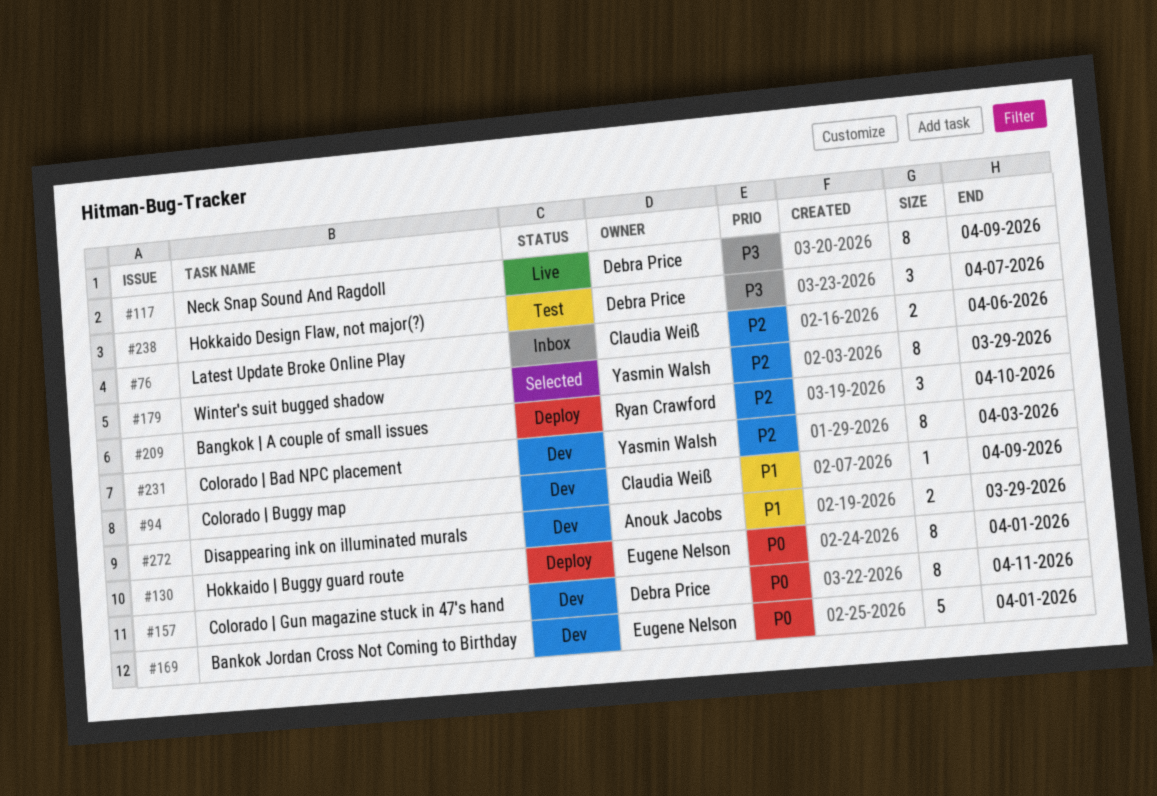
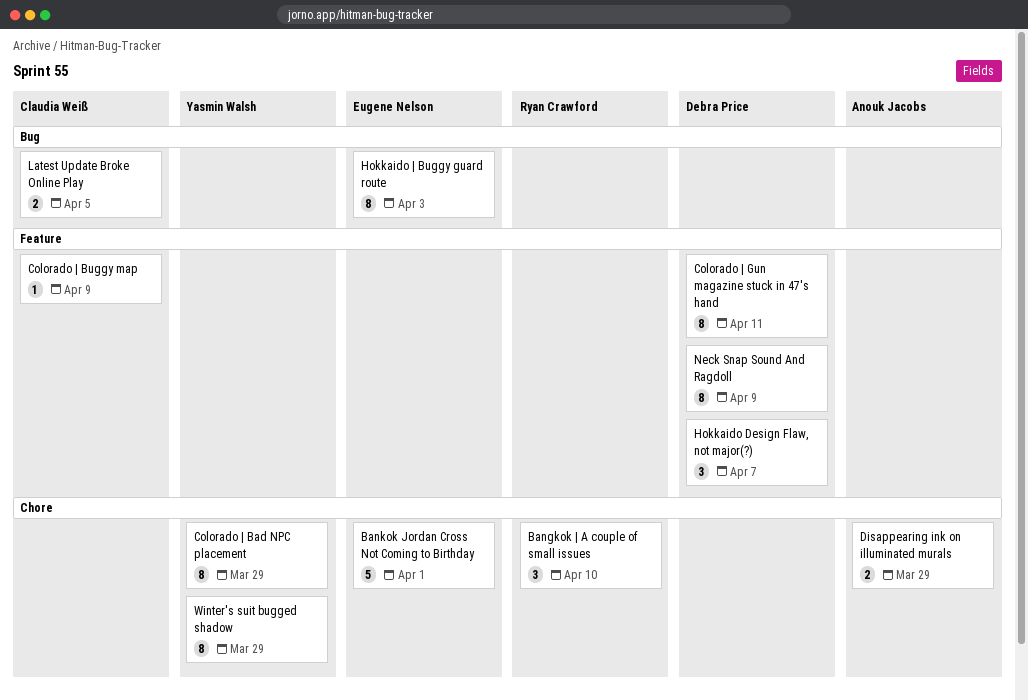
Colorado | Bad NPC placement, due: Apr 3 -> Mar 29
Hokkaido | Buggy guard route, due: Apr 1 -> Apr 3
Latest Update Broke Online Play, due: Apr 6 -> Apr 5

